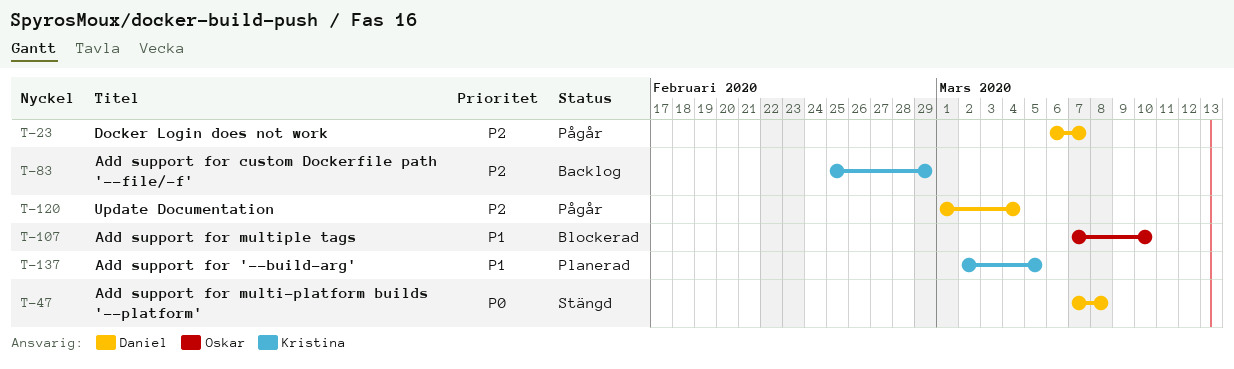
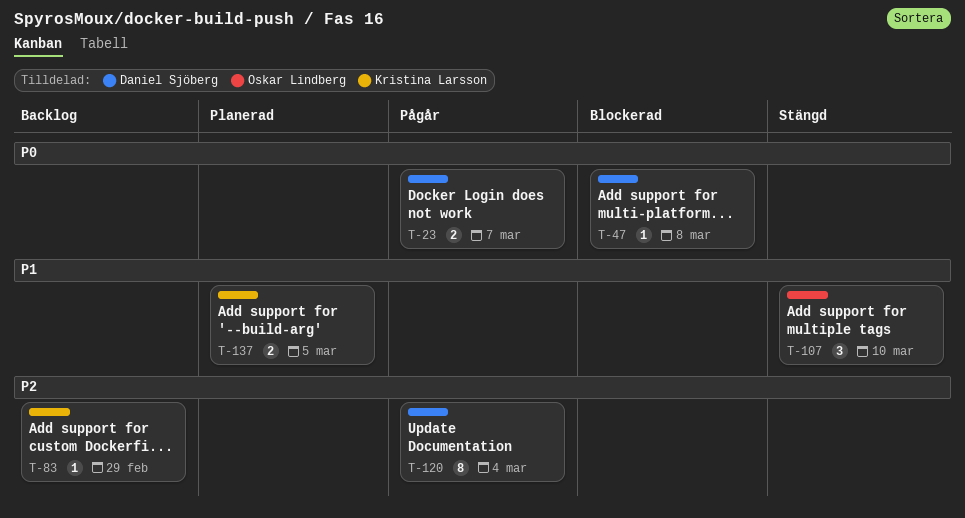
T-23, priority: P2 -> P0
T-47, status: Stängd -> Blockerad
T-107, status: Blockerad -> Stängd

